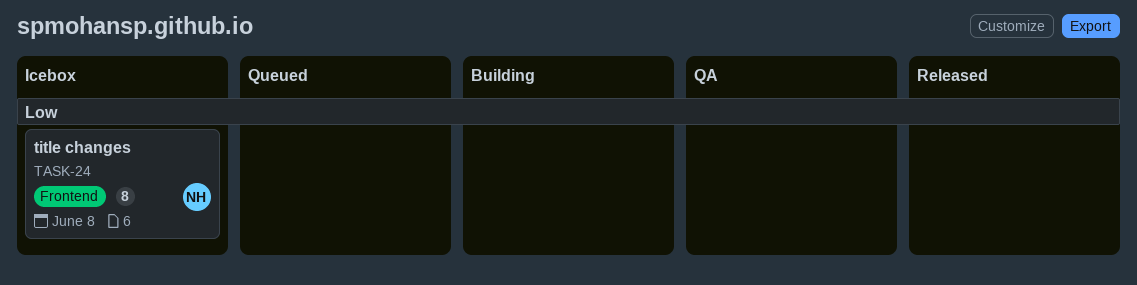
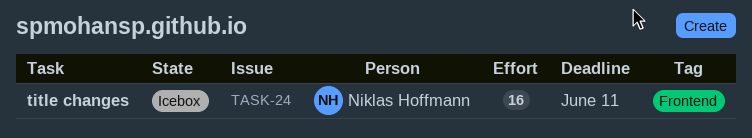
TASK-24, estimate: 8 -> 16
TASK-24, due: Jun 8 -> Jun 11

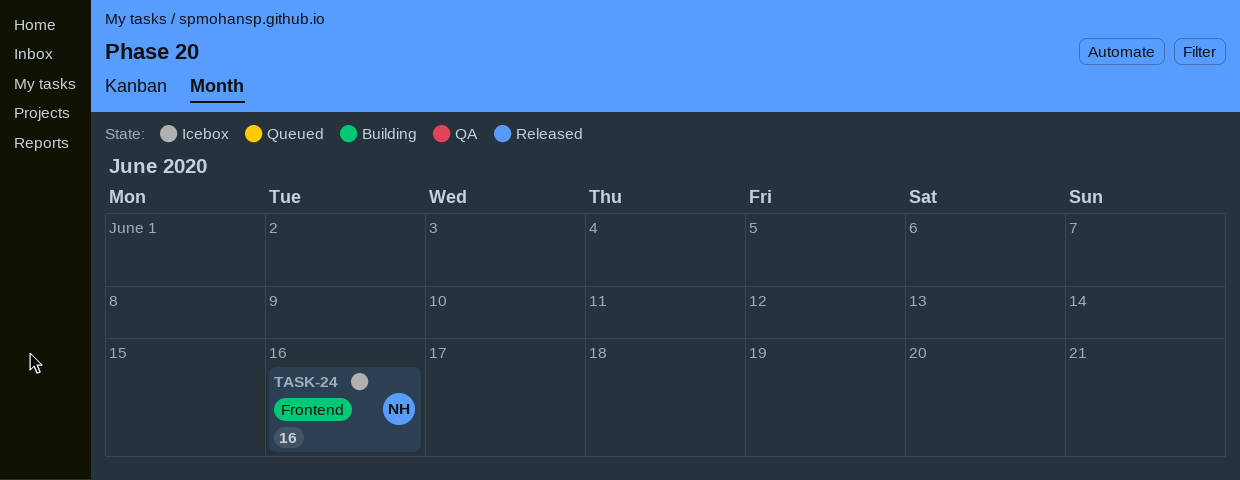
TASK-24, due: Jun 11 -> Jun 16

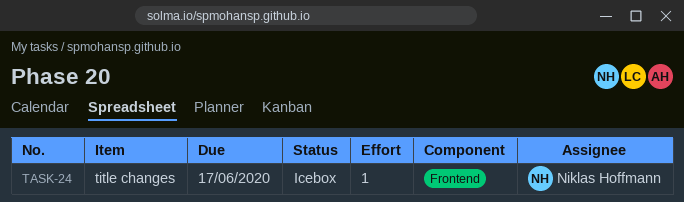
TASK-24, estimate: 16 -> 1
TASK-24, due: Jun 16 -> Jun 17

